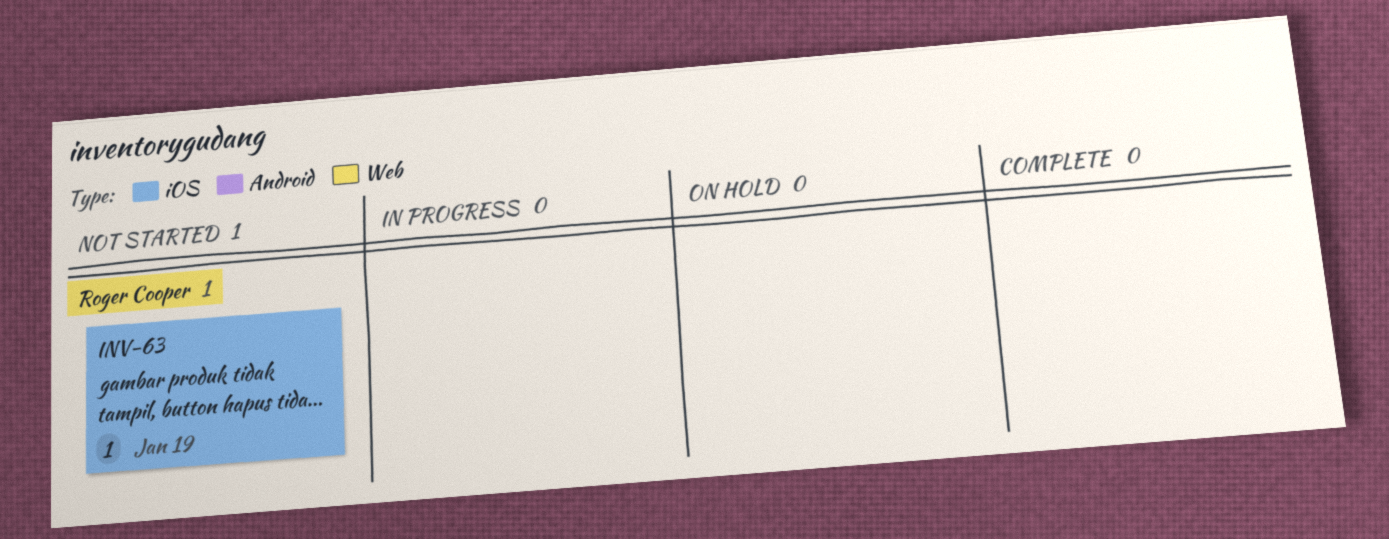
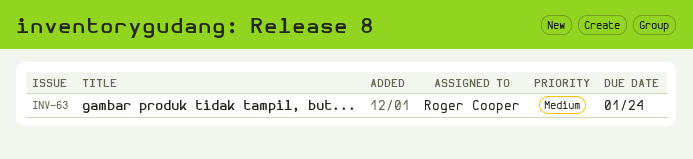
INV-63, due: Jan 19 -> Jan 24

